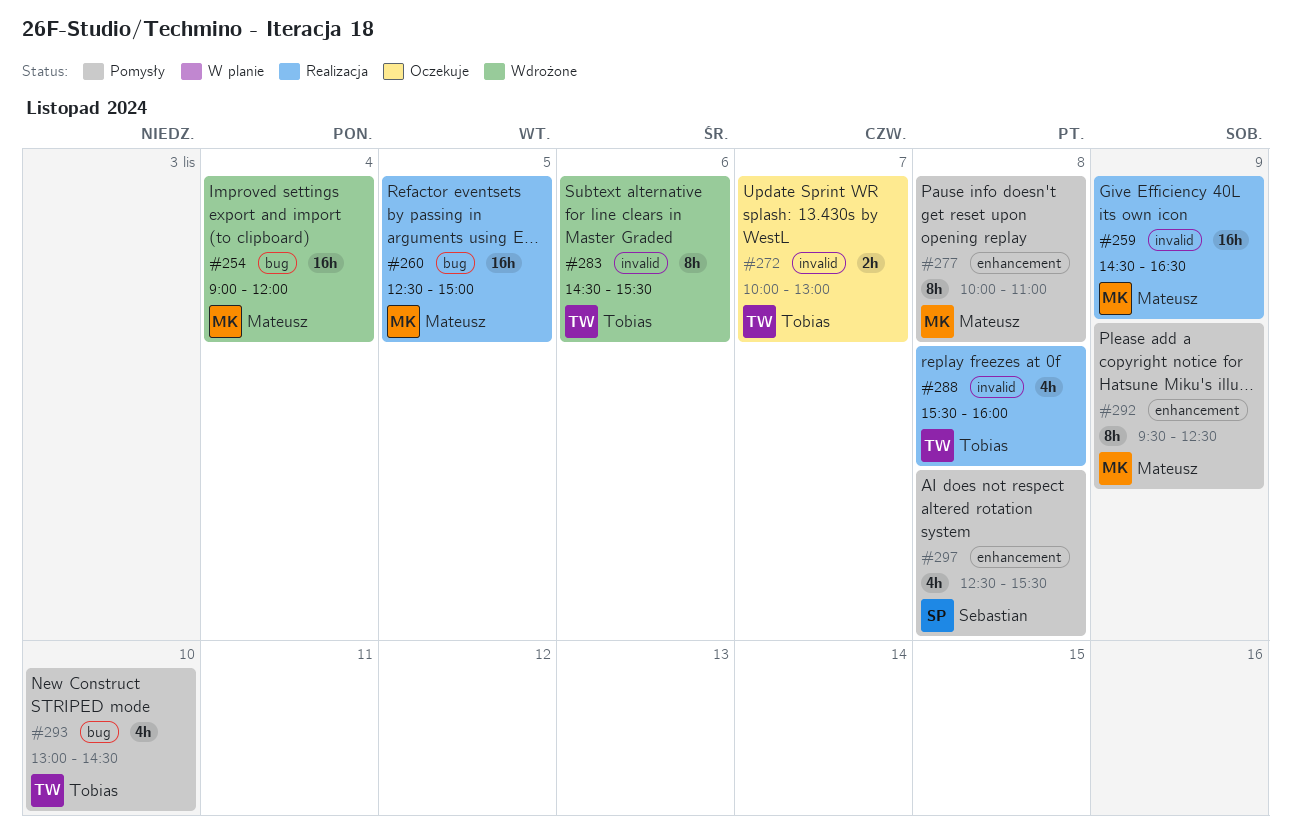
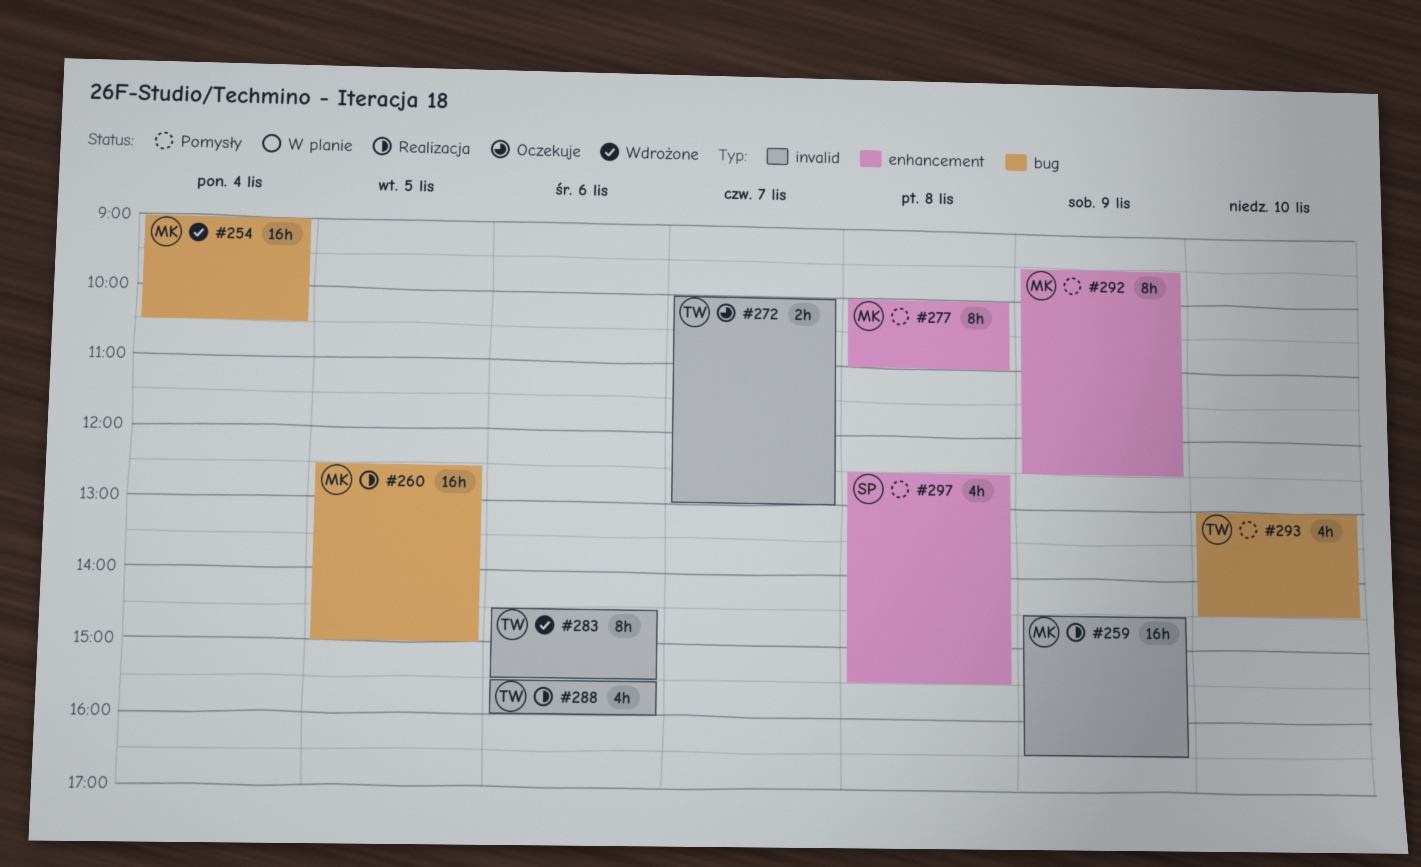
#254, ends: 12:00 -> 10:30
#288, day: Nov 8 -> Nov 6

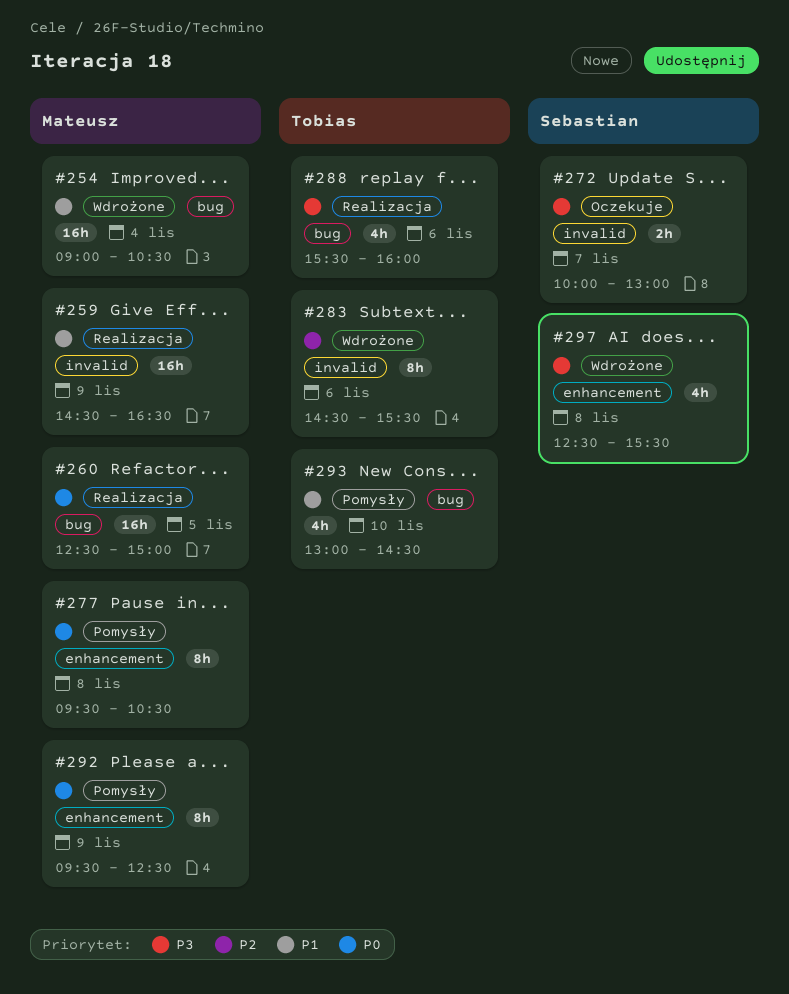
#272, owner: Tobias -> Sebastian
#277, begins: 10:00 -> 09:30
#277, ends: 11:00 -> 10:30
#288, label: invalid -> bug
#297, status: Pomysły -> Wdrożone

